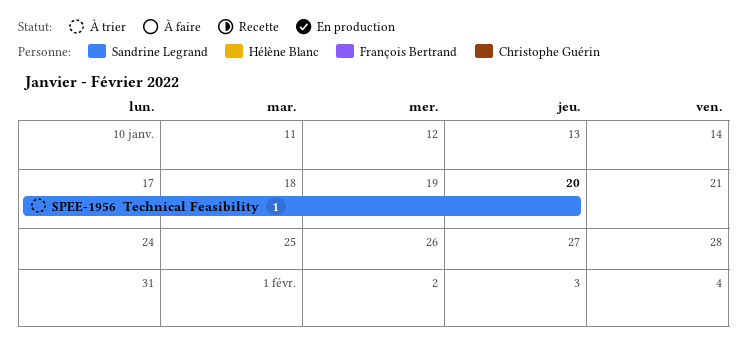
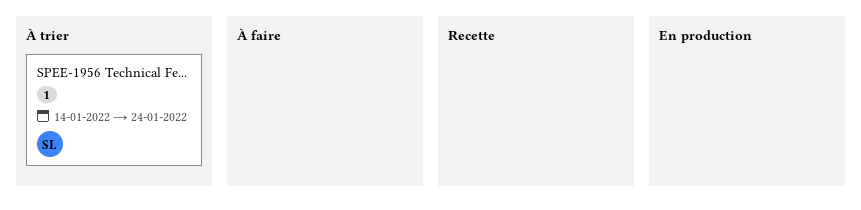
SPEE-1956, start: Jan 17 -> Jan 14
SPEE-1956, due: Jan 20 -> Jan 24

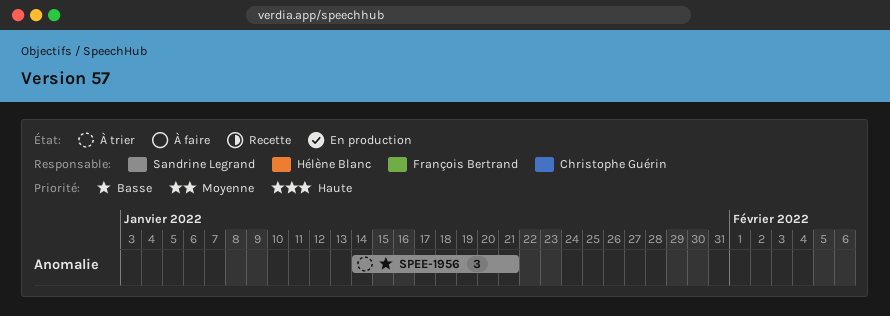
SPEE-1956, estimate: 1 -> 3
SPEE-1956, due: Jan 24 -> Jan 21

